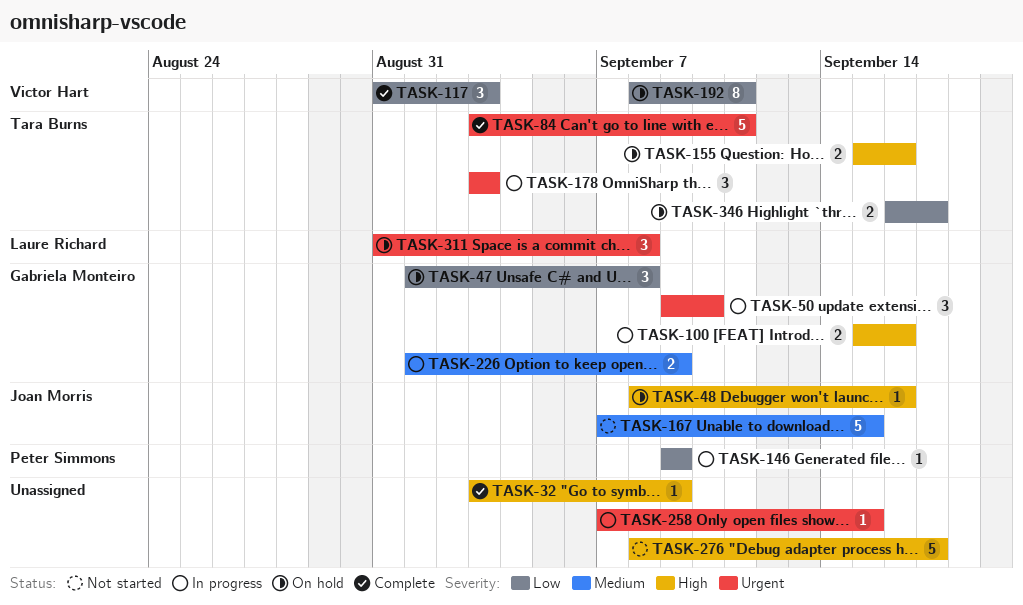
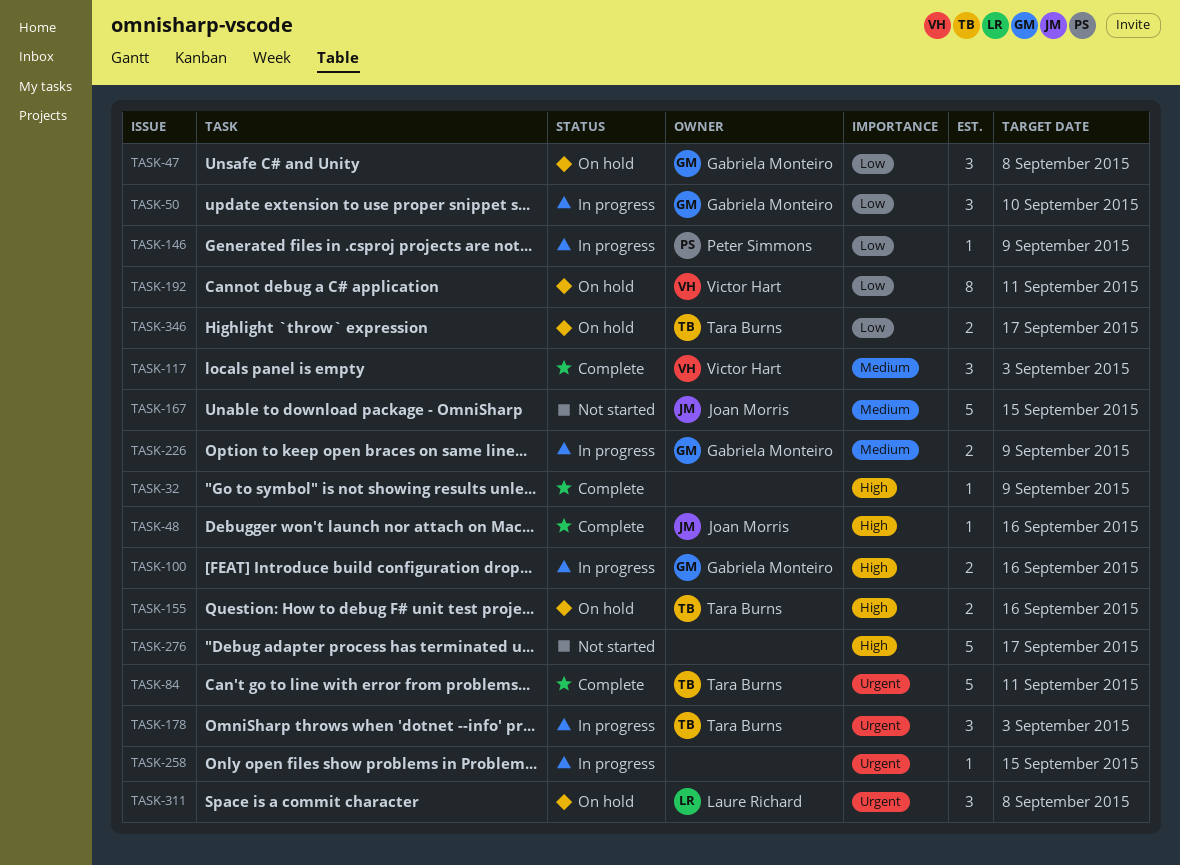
TASK-48, status: On hold -> Complete
TASK-50, priority: Urgent -> Low
TASK-117, priority: Low -> Medium

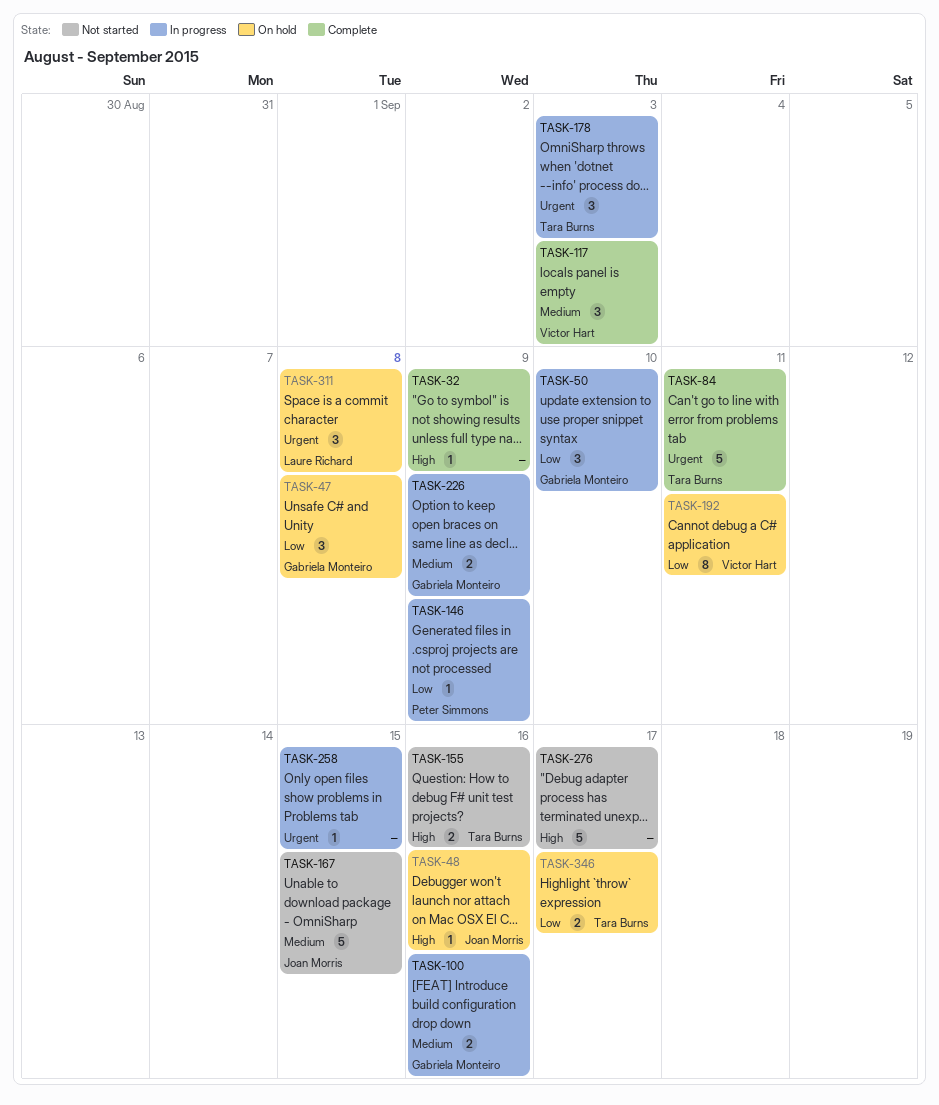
TASK-48, status: Complete -> On hold
TASK-100, priority: High -> Medium
TASK-155, status: On hold -> Not started

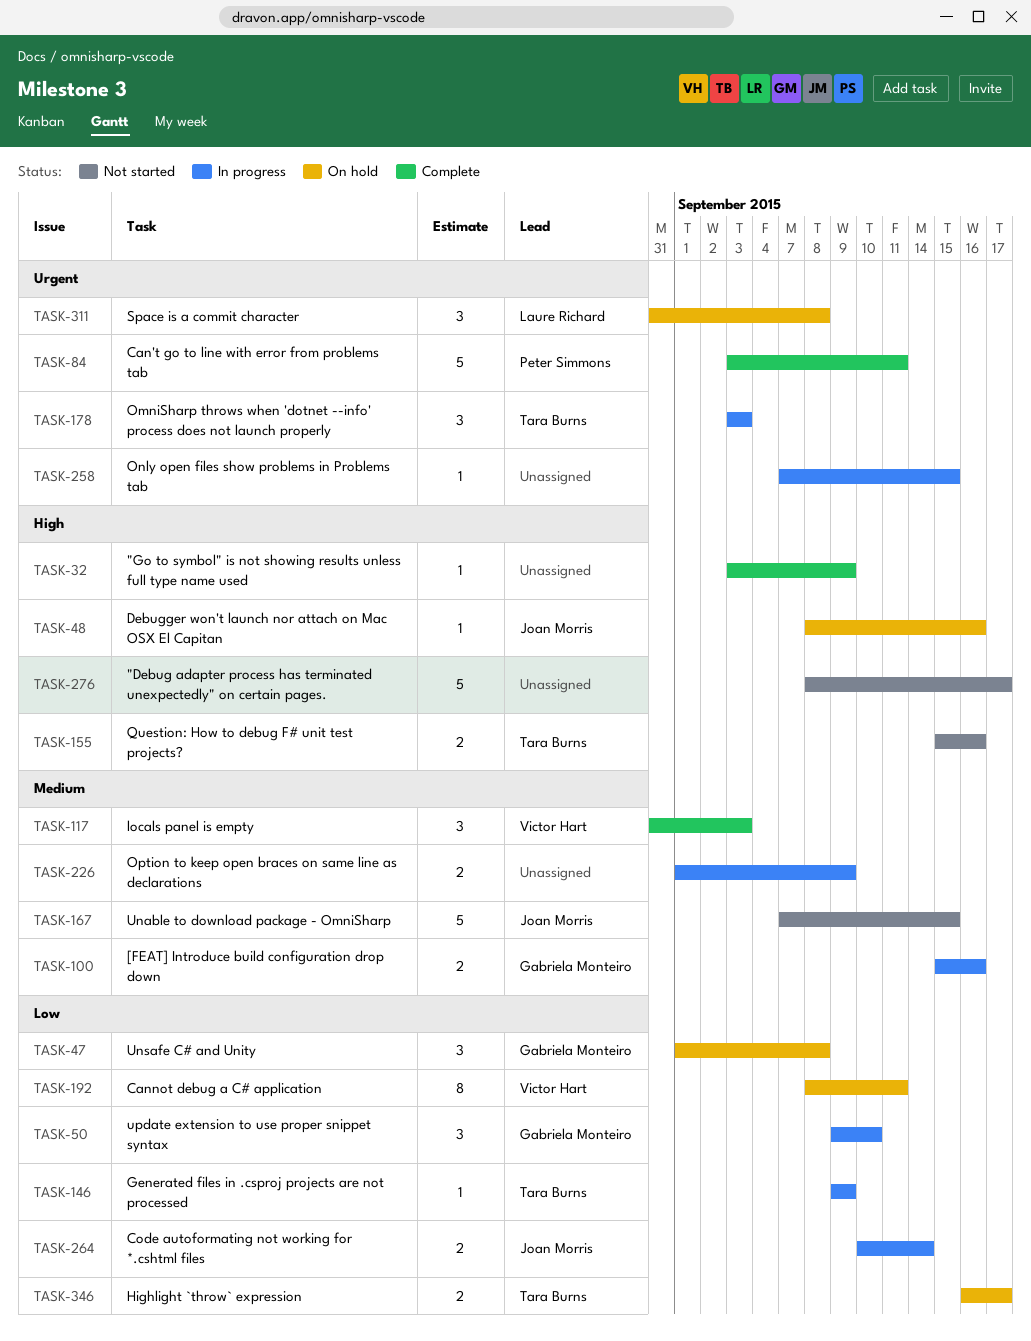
TASK-84, owner: Tara Burns -> Peter Simmons
TASK-146, owner: Peter Simmons -> Tara Burns
TASK-226, owner: Gabriela Monteiro -> none
TASK-264: none -> present

